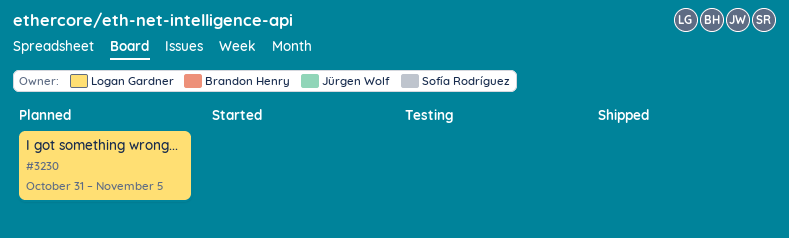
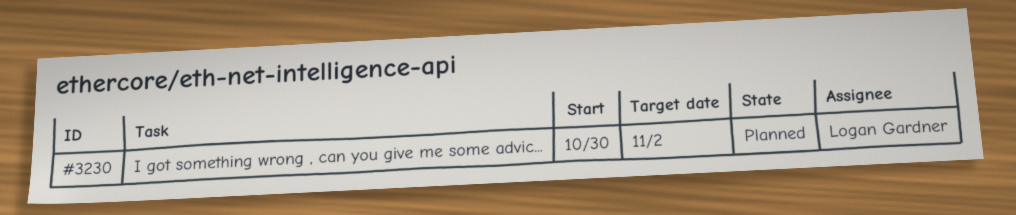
#3230, start: Oct 31 -> Oct 30
#3230, due: Nov 5 -> Nov 2

